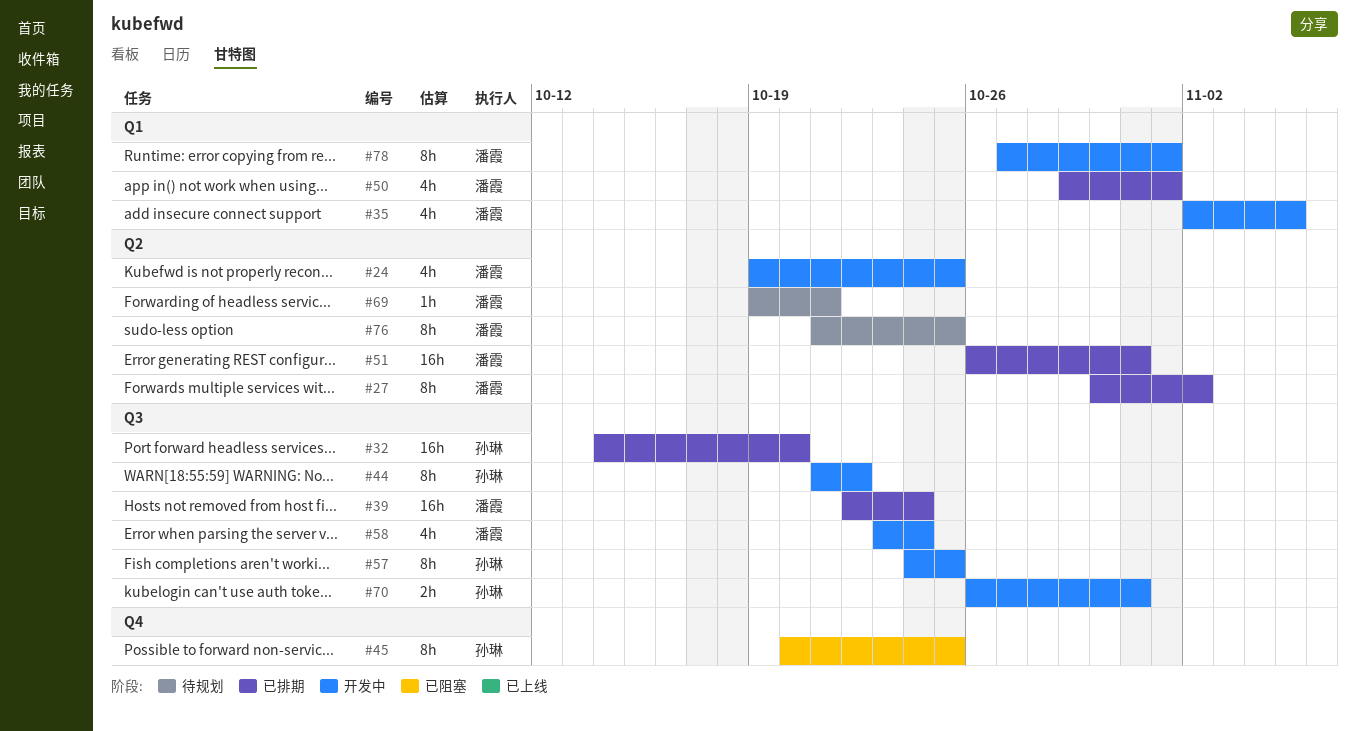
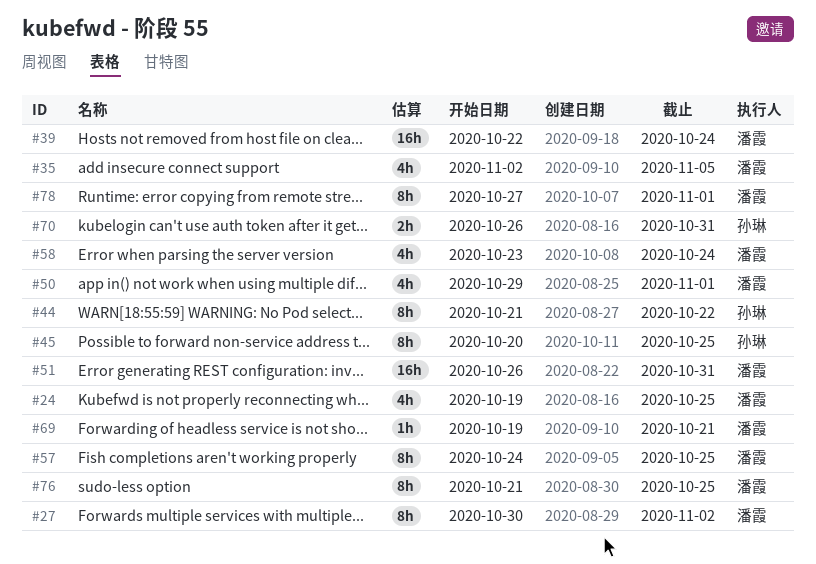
#32: present -> none
#57, owner: 孙琳 -> 潘霞

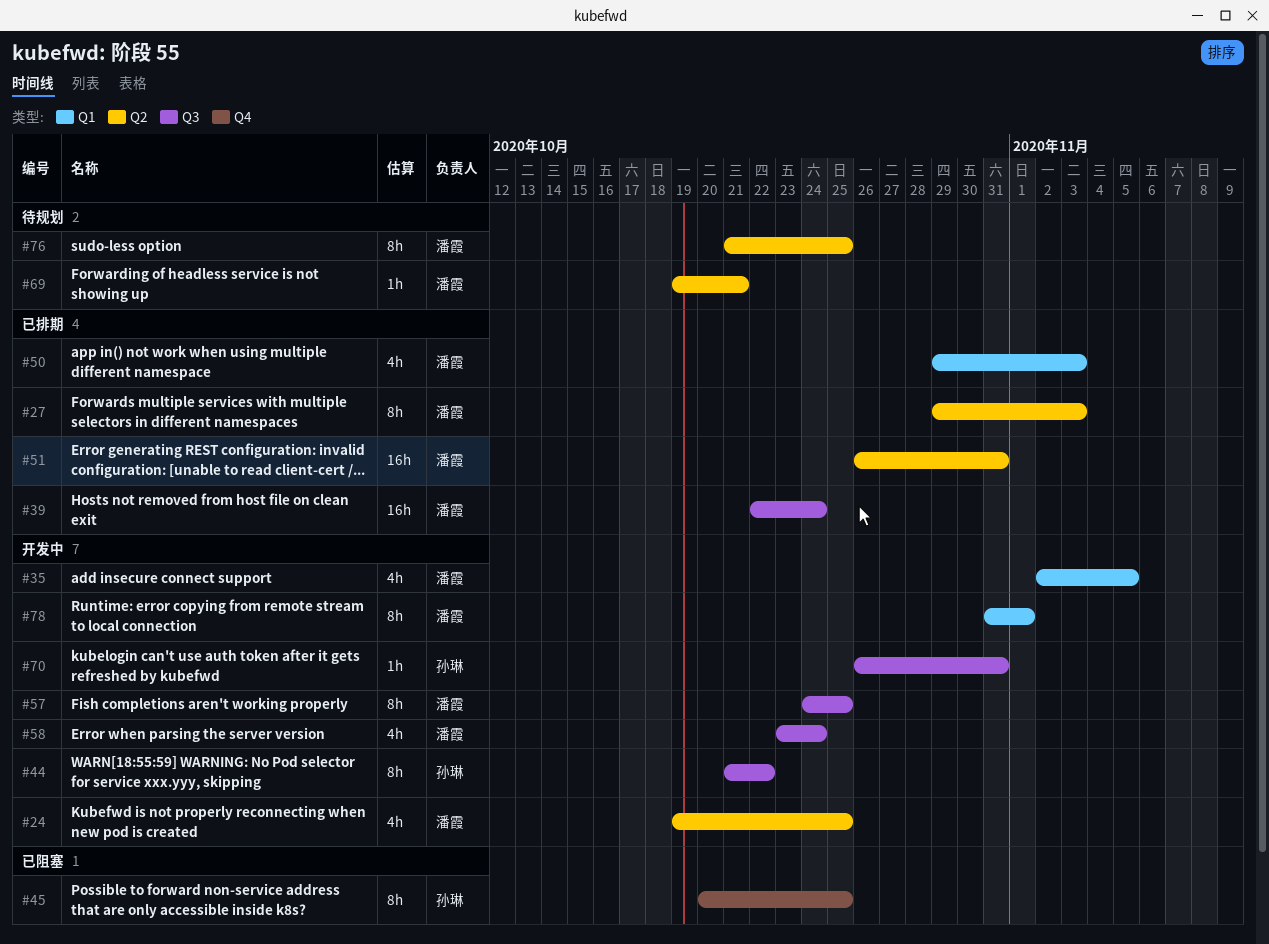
#27, start: Oct 30 -> Oct 29
#27, due: Nov 2 -> Nov 3
#50, due: Nov 1 -> Nov 3
#70, estimate: 2h -> 1h
#78, start: Oct 27 -> Oct 31

